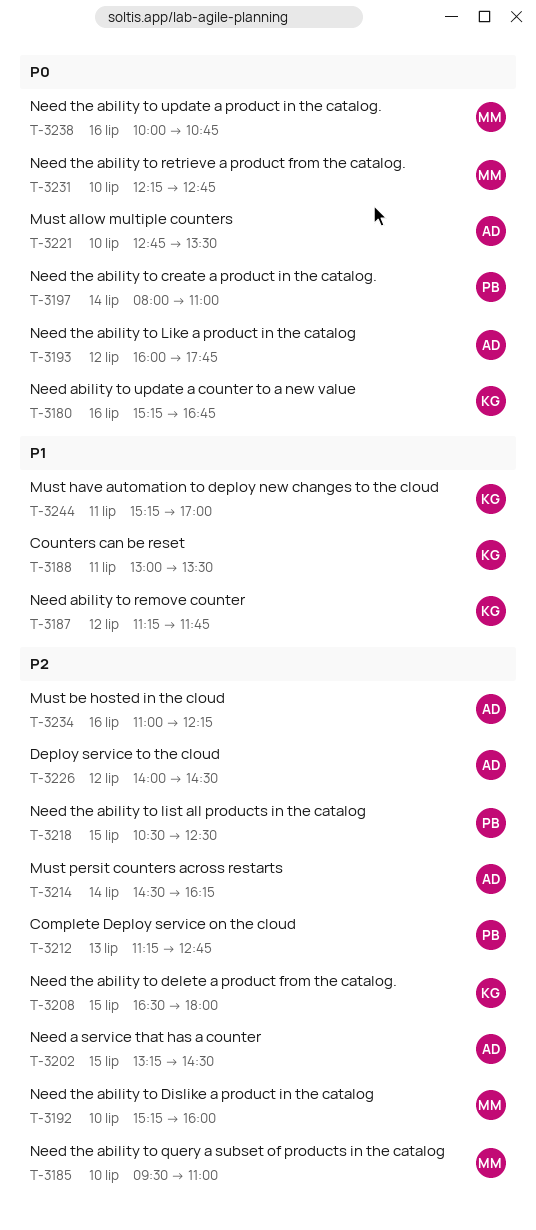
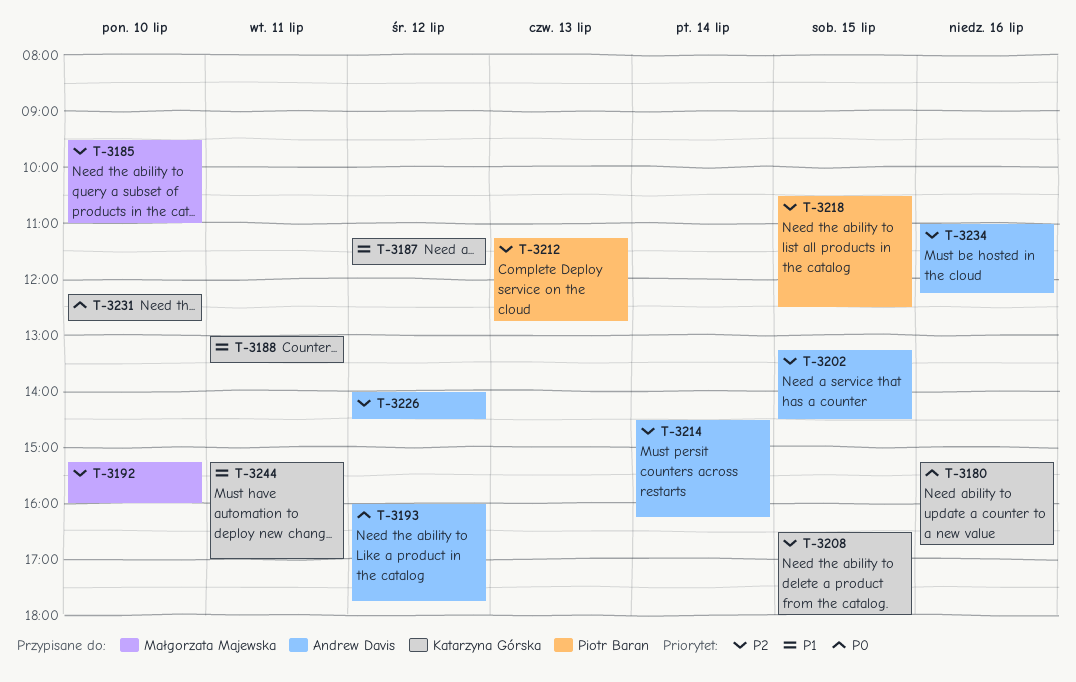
T-3197: present -> none
T-3221: present -> none
T-3231, owner: Małgorzata Majewska -> Katarzyna Górska
T-3238: present -> none

